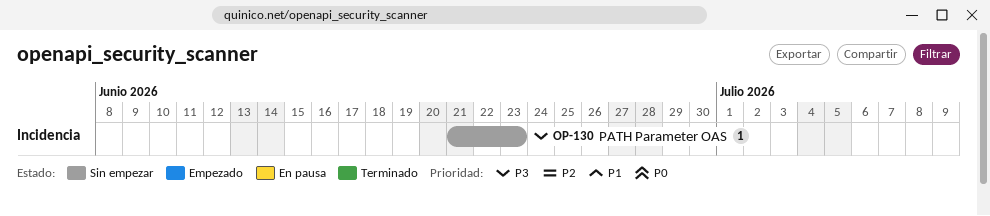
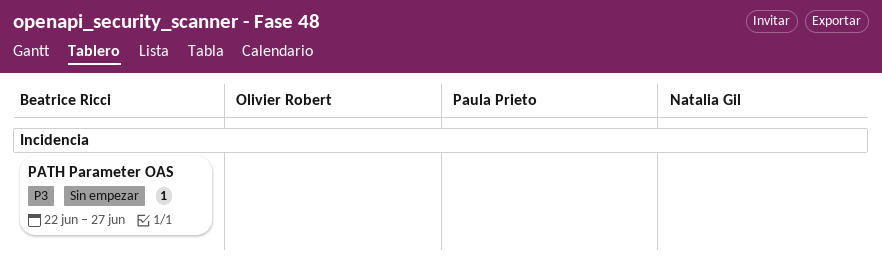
PATH Parameter OAS, start: Jun 21 -> Jun 22
PATH Parameter OAS, due: Jun 23 -> Jun 27

